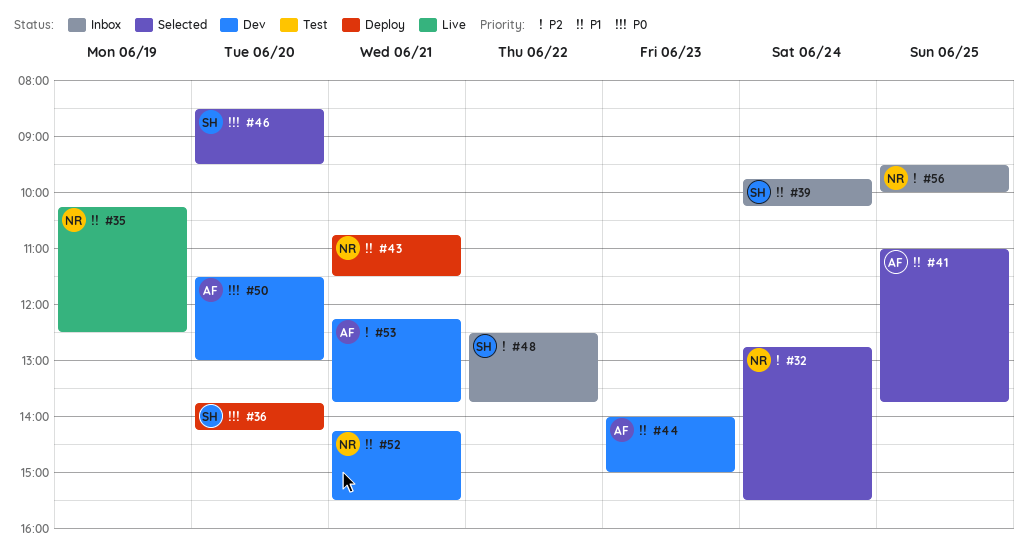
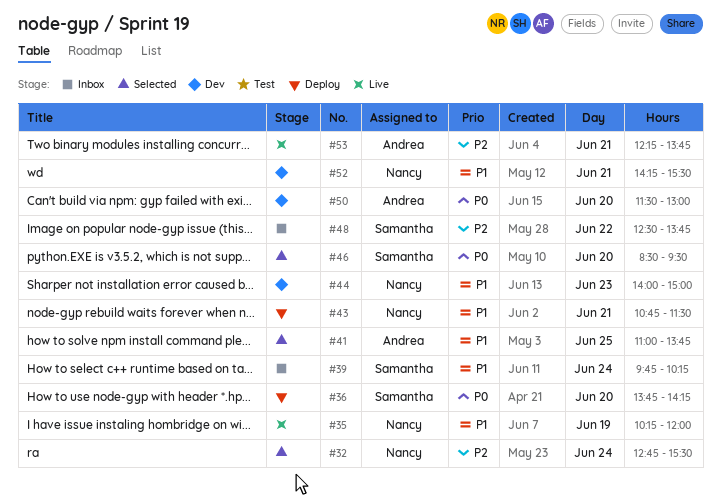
#35, ends: 12:30 -> 12:00
#44, owner: Andrea -> Nancy
#53, status: Dev -> Live
#56: present -> none

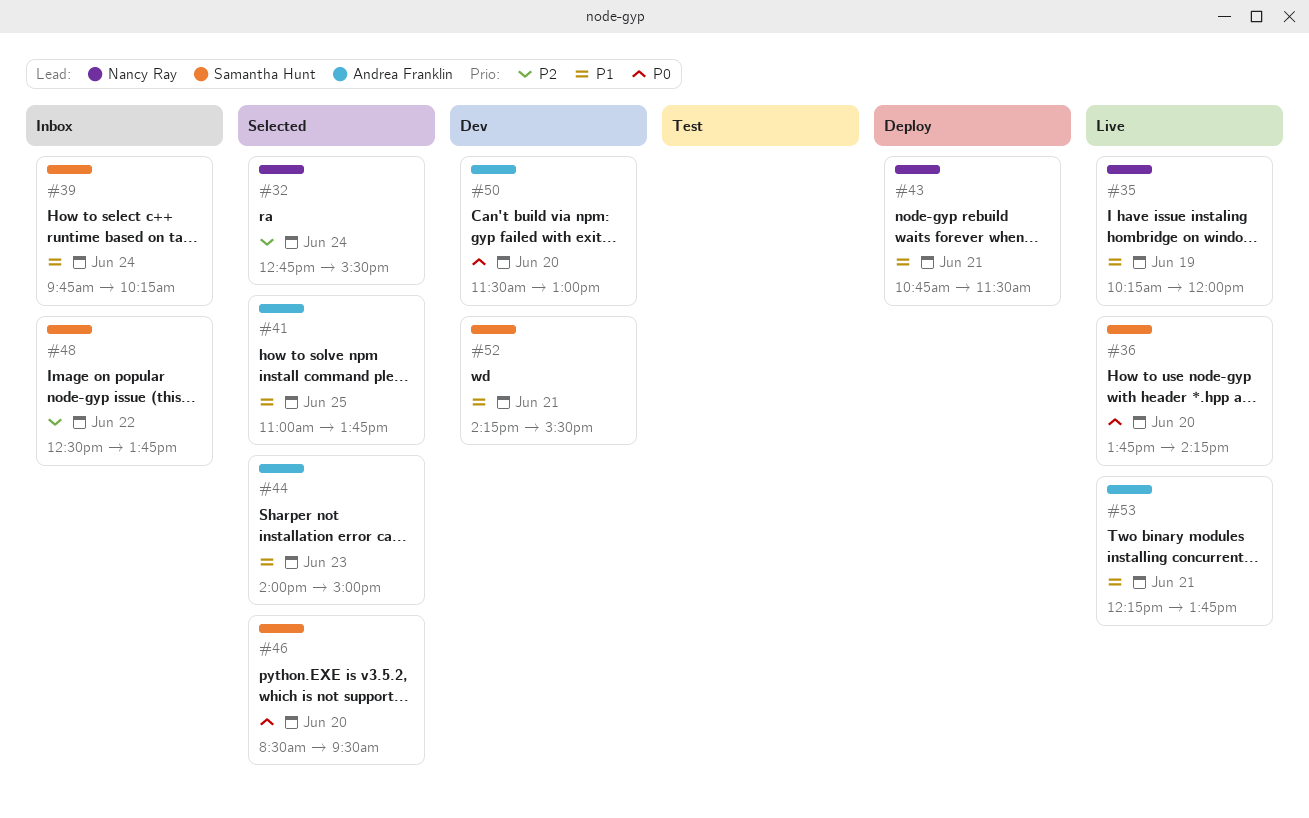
#36, status: Deploy -> Live
#44, status: Dev -> Selected
#44, owner: Nancy Ray -> Andrea Franklin
#52, owner: Nancy Ray -> Samantha Hunt
#53, priority: P2 -> P1

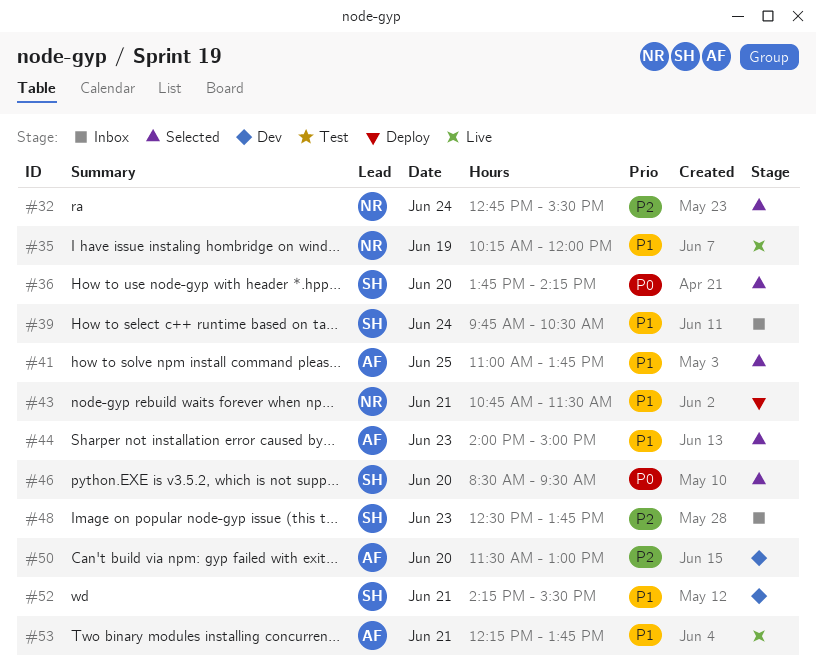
#36, status: Live -> Selected
#39, ends: 10:15 -> 10:30
#48, day: Jun 22 -> Jun 23
#50, priority: P0 -> P2

